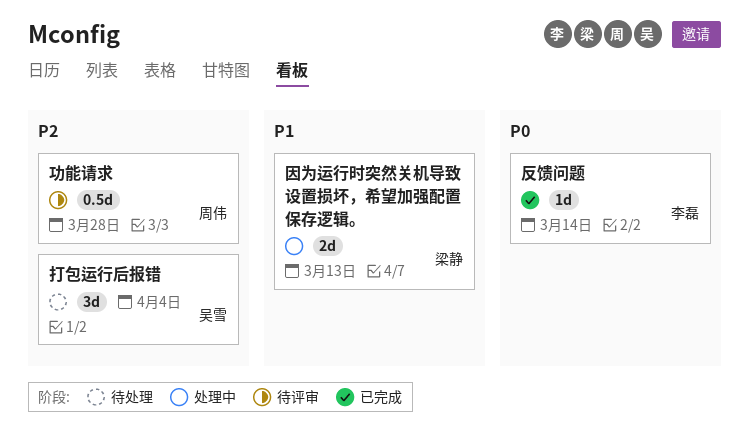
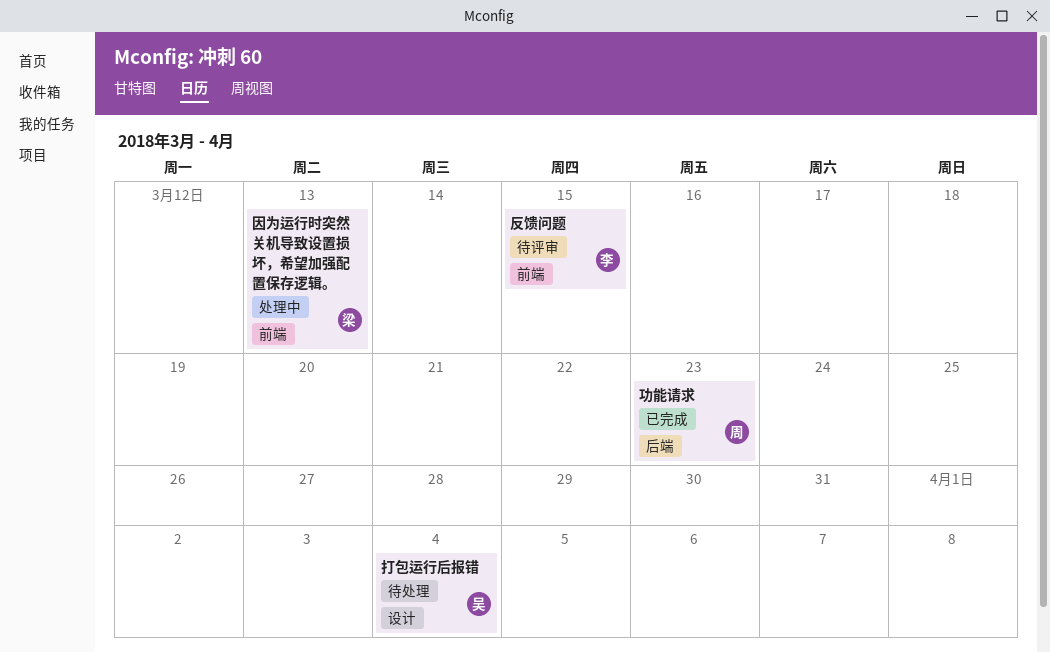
功能请求, status: 待评审 -> 已完成
功能请求, due: Mar 28 -> Mar 23
反馈问题, status: 已完成 -> 待评审
反馈问题, due: Mar 14 -> Mar 15

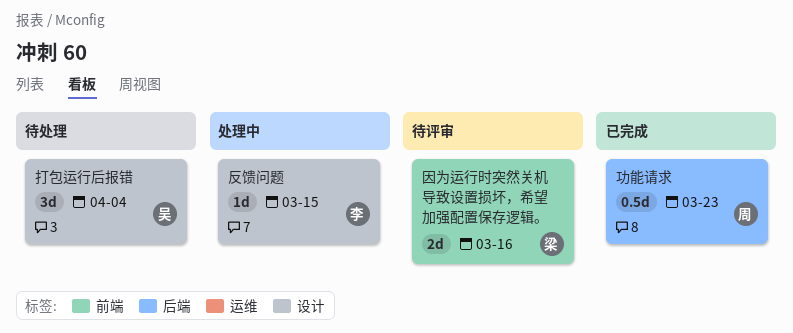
反馈问题, status: 待评审 -> 处理中
反馈问题, label: 前端 -> 设计
因为运行时突然关机导致设置损坏，希望加强配置保存逻辑。, status: 处理中 -> 待评审
因为运行时突然关机导致设置损坏，希望加强配置保存逻辑。, due: Mar 13 -> Mar 16

